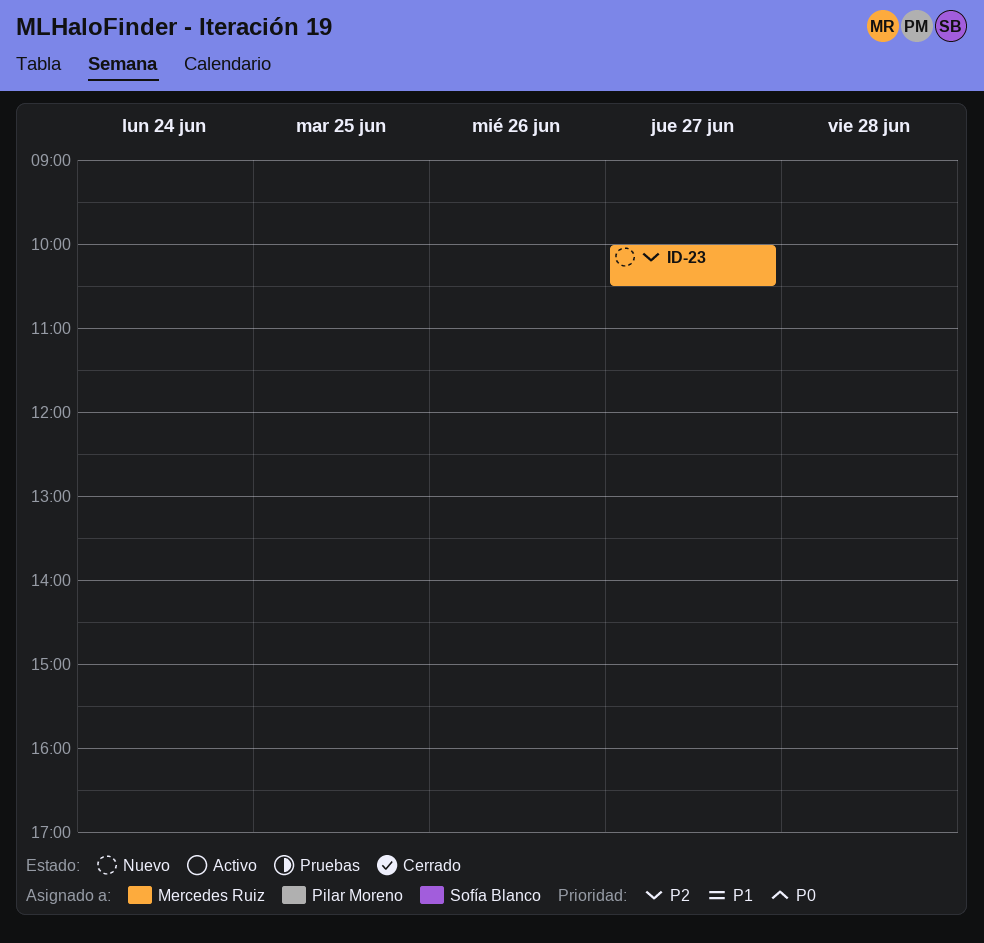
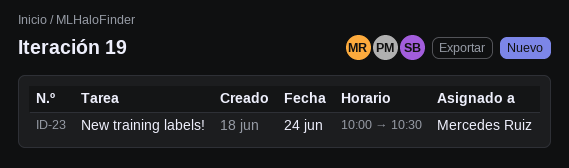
ID-23, day: Jun 27 -> Jun 24

